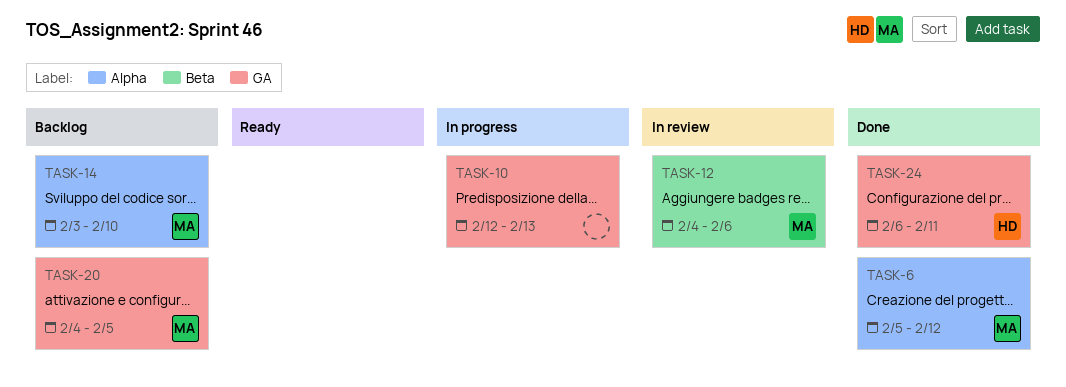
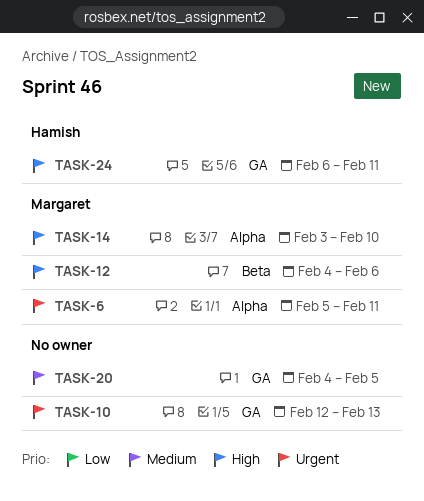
TASK-6, due: Feb 12 -> Feb 11
TASK-20, owner: Margaret -> none

